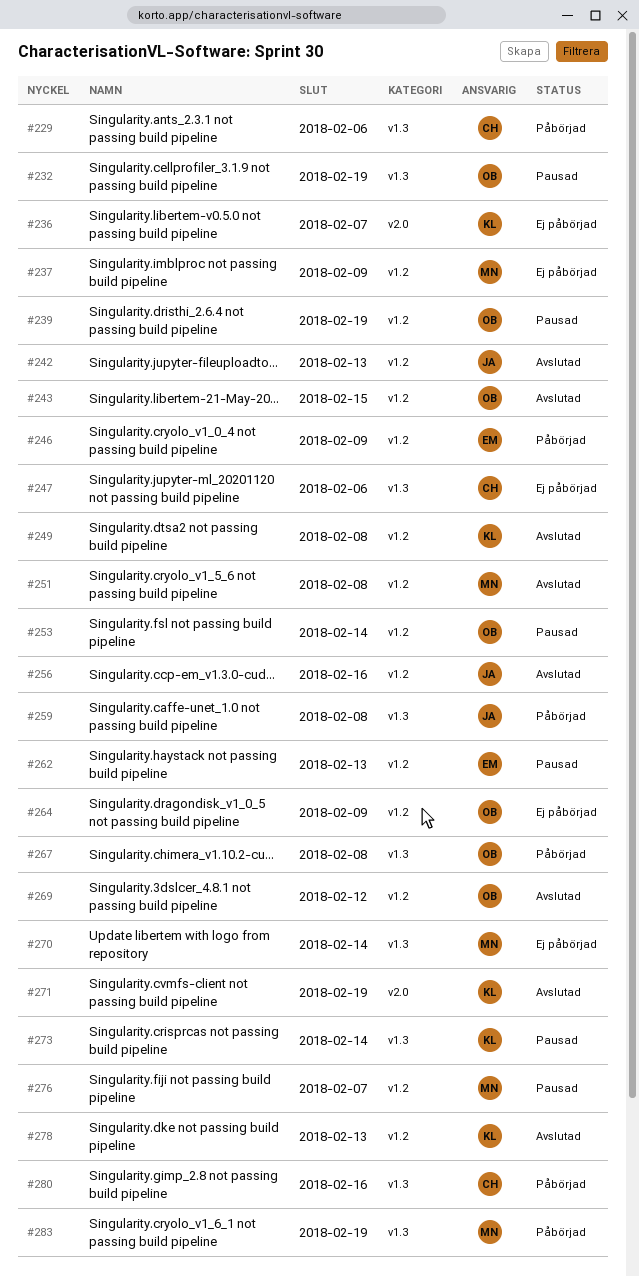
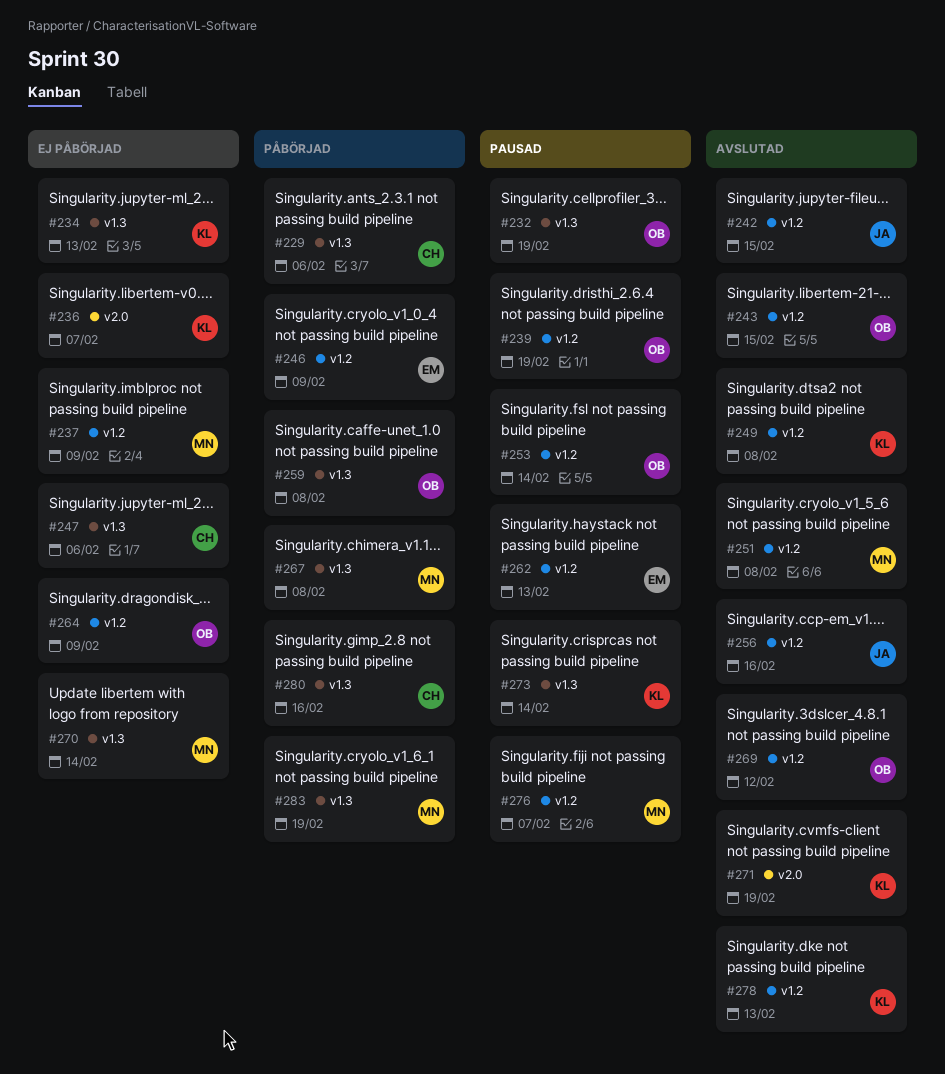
#234: none -> present
#242, due: Feb 13 -> Feb 15
#259, owner: JA -> OB
#267, owner: OB -> MN

